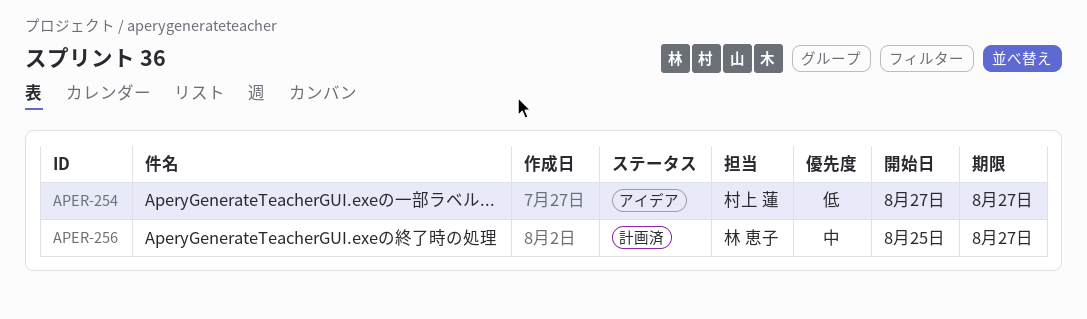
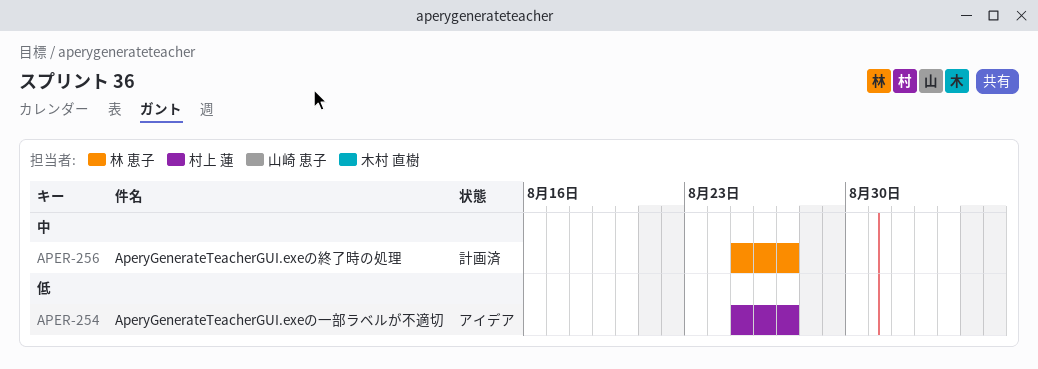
APER-254, start: Aug 27 -> Aug 25

